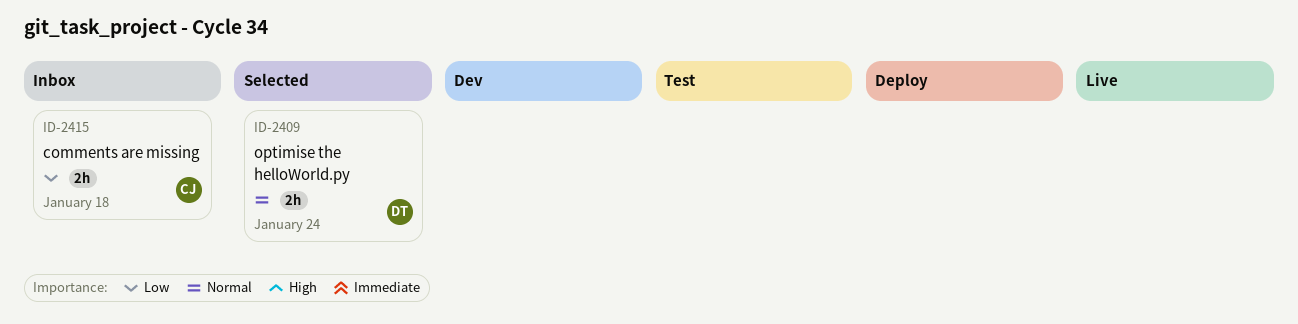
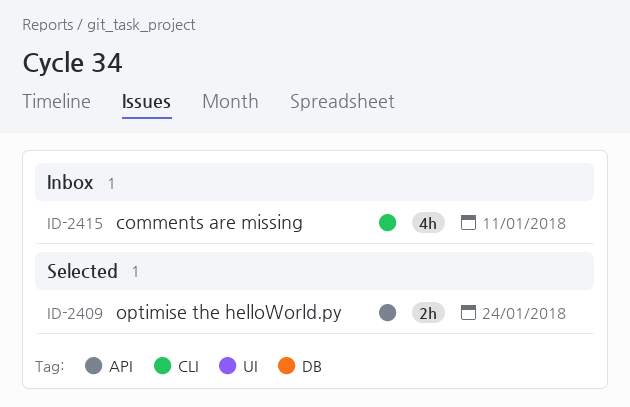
ID-2415, estimate: 2h -> 4h
ID-2415, due: Jan 18 -> Jan 11

